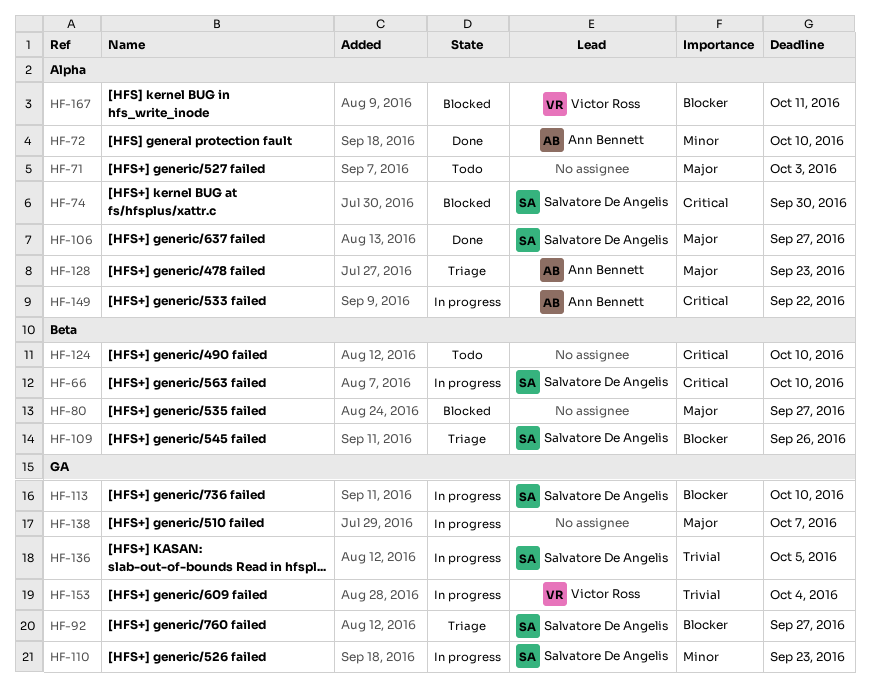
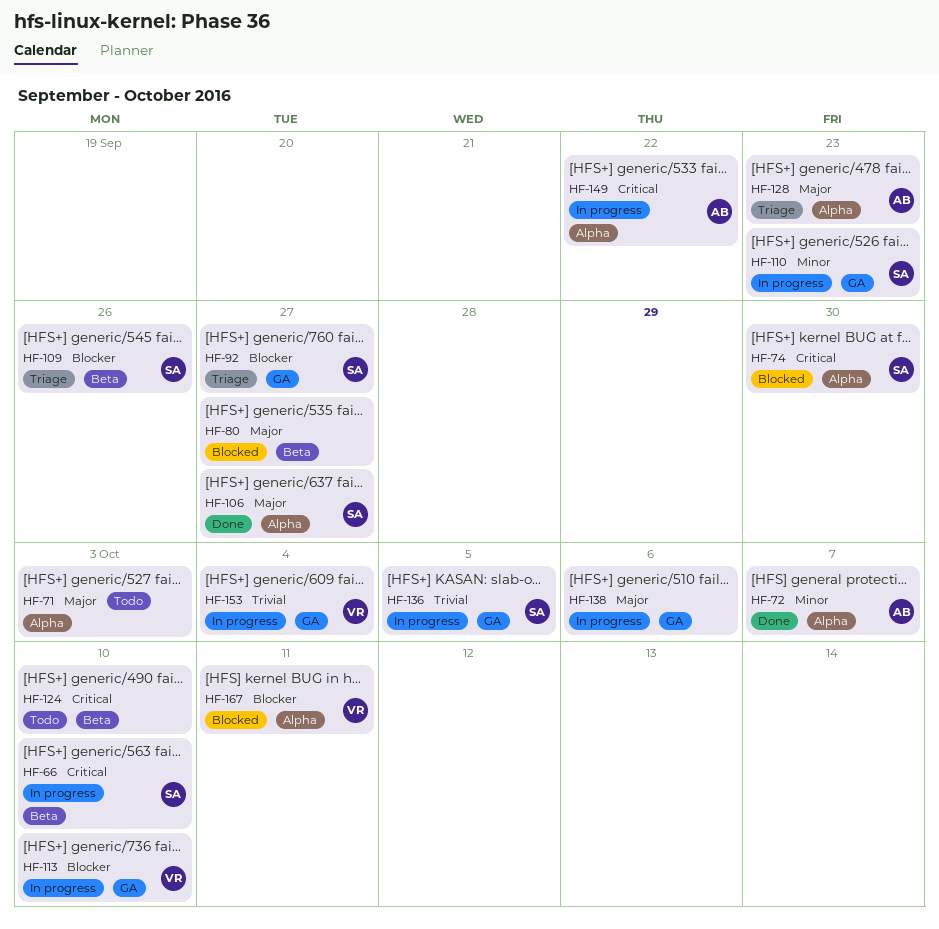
HF-72, due: Oct 10 -> Oct 7
HF-113, owner: Salvatore De Angelis -> Victor Ross
HF-138, due: Oct 7 -> Oct 6

